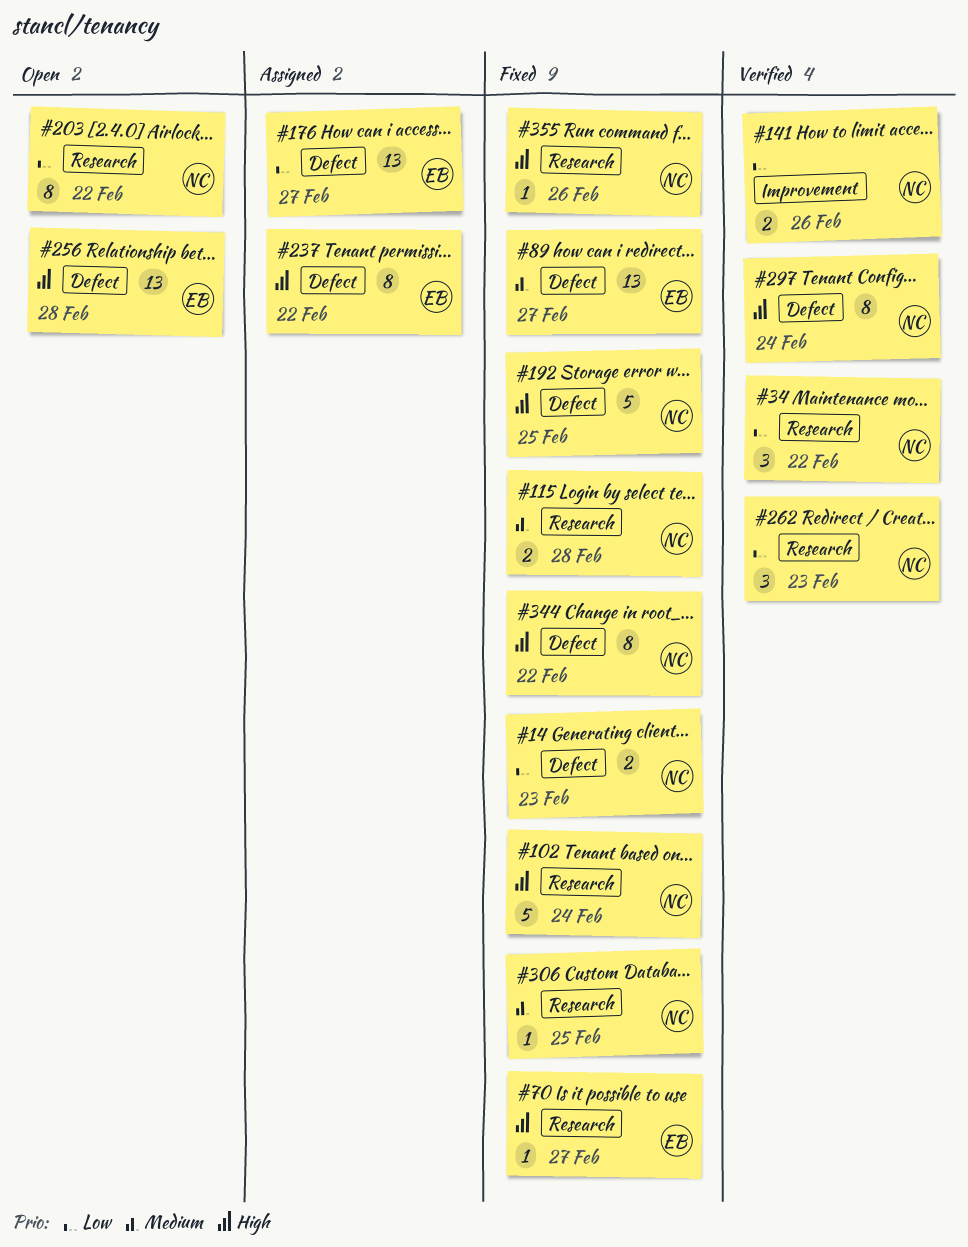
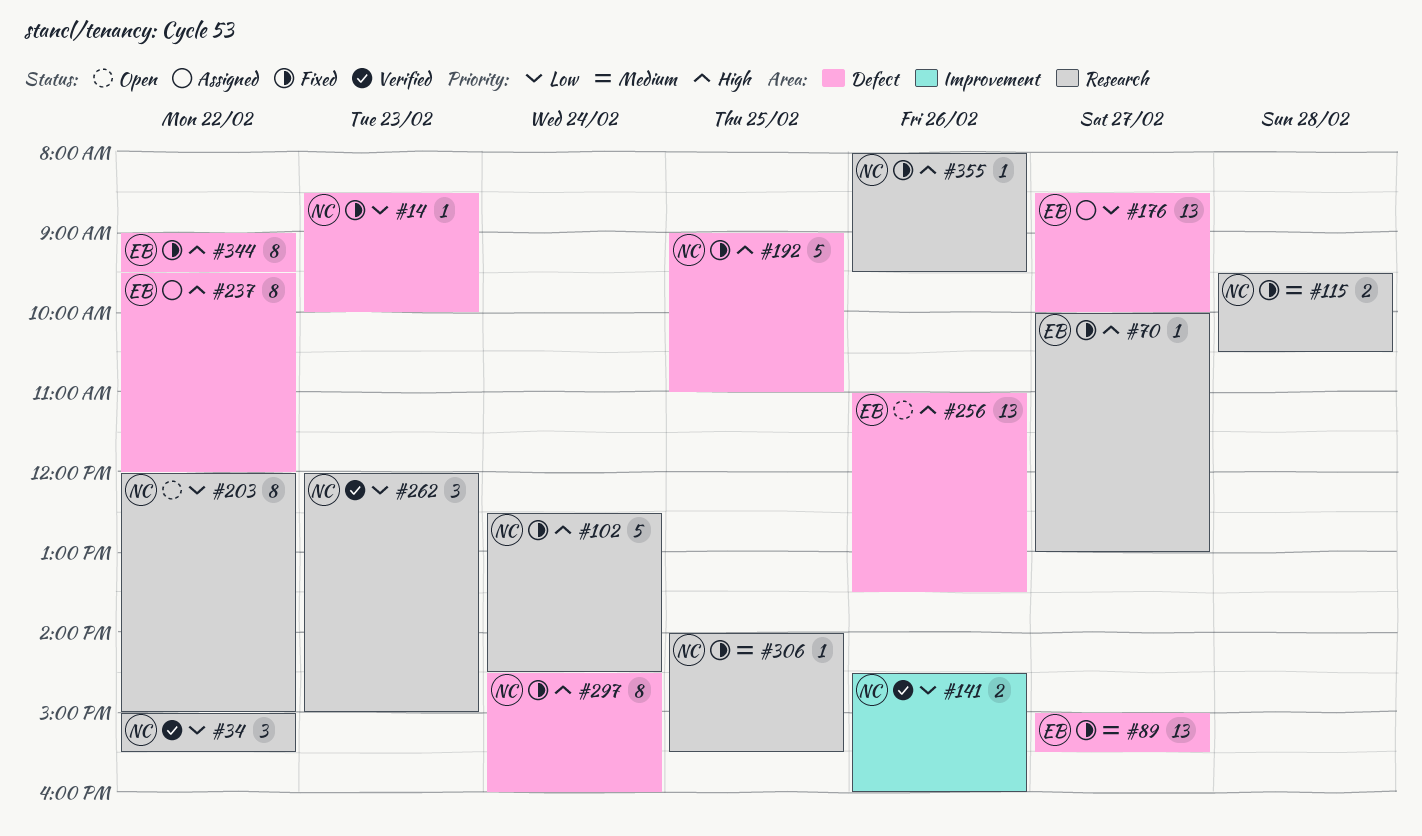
#14, estimate: 2 -> 1
#256, day: Feb 28 -> Feb 26
#297, status: Verified -> Fixed
#344, owner: NC -> EB

